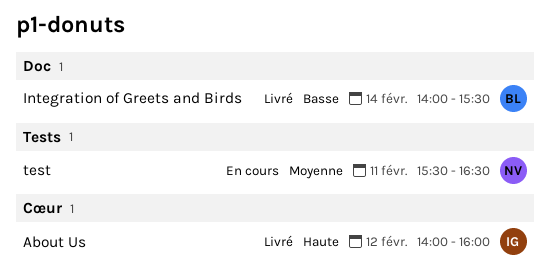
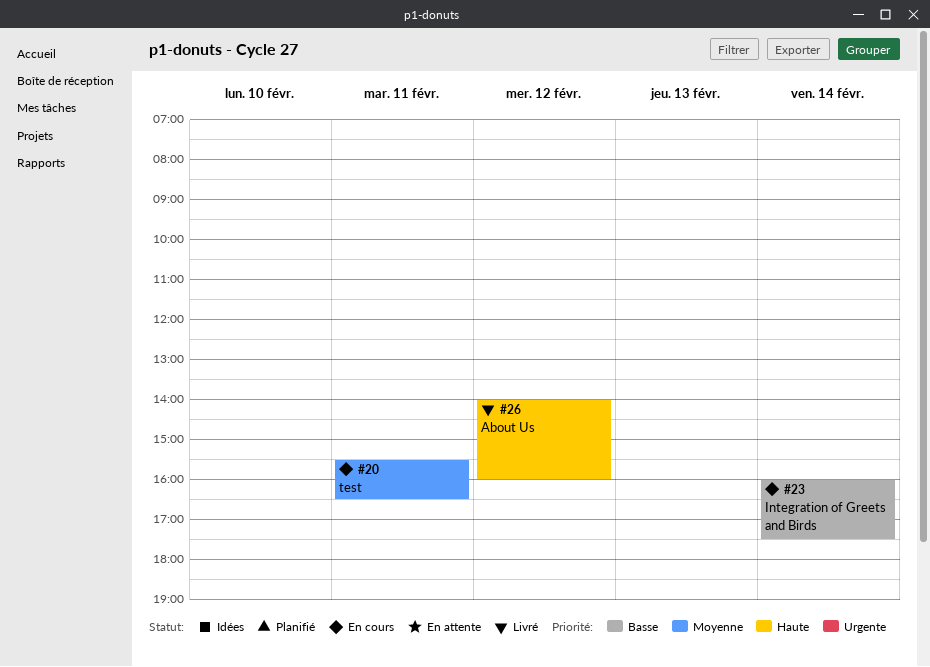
Integration of Greets and Birds, status: Livré -> En cours
Integration of Greets and Birds, begins: 14:00 -> 16:00
Integration of Greets and Birds, ends: 15:30 -> 17:30

